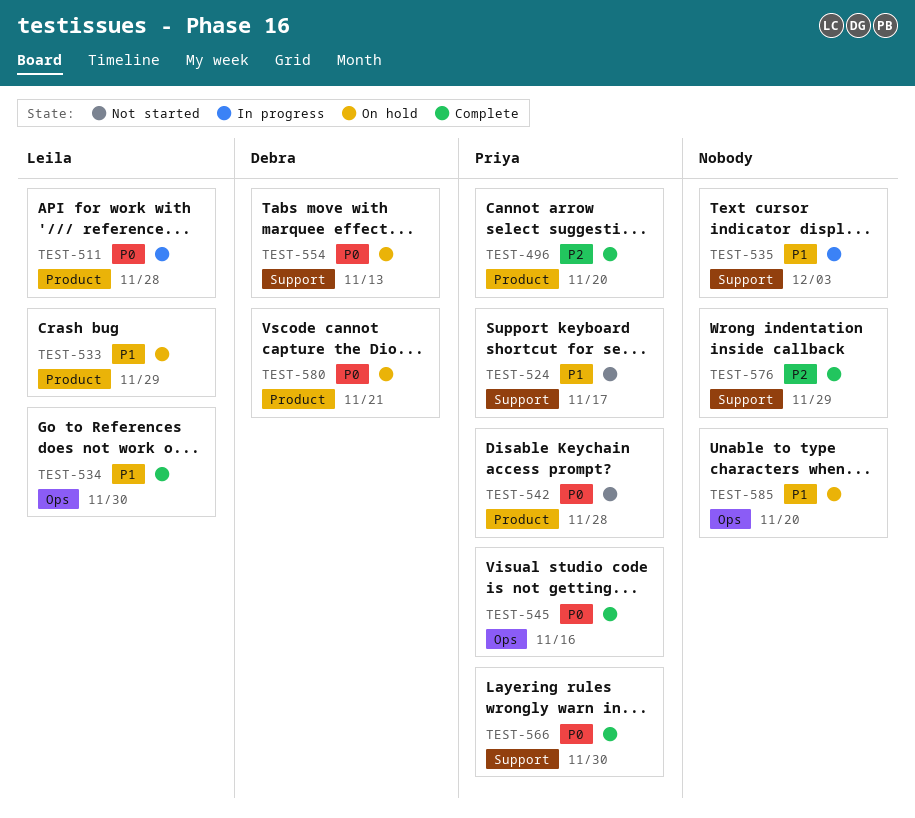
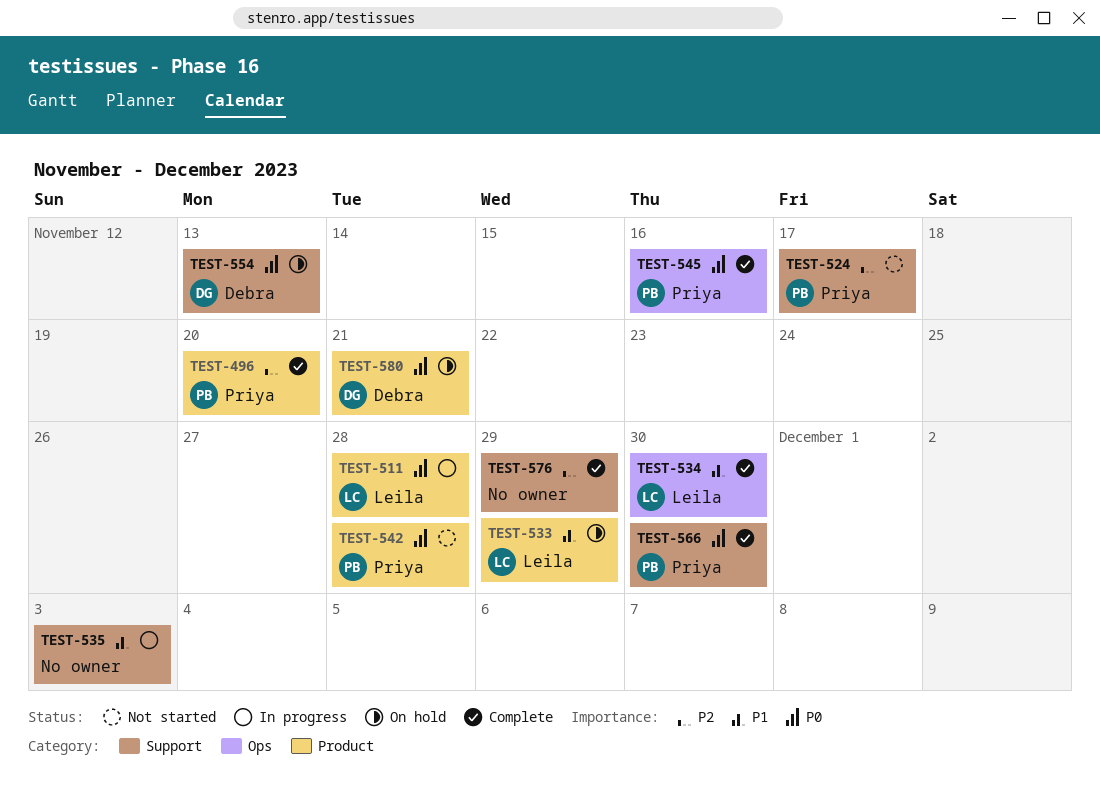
TEST-524, priority: P1 -> P2
TEST-585: present -> none

